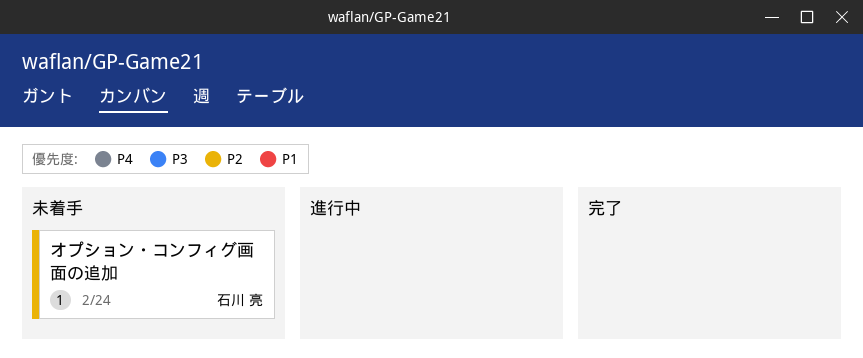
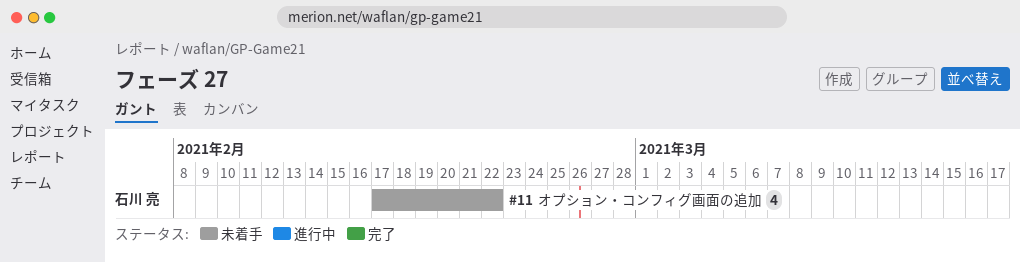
オプション・コンフィグ画面の追加, estimate: 1 -> 4
オプション・コンフィグ画面の追加, due: Feb 24 -> Feb 22

